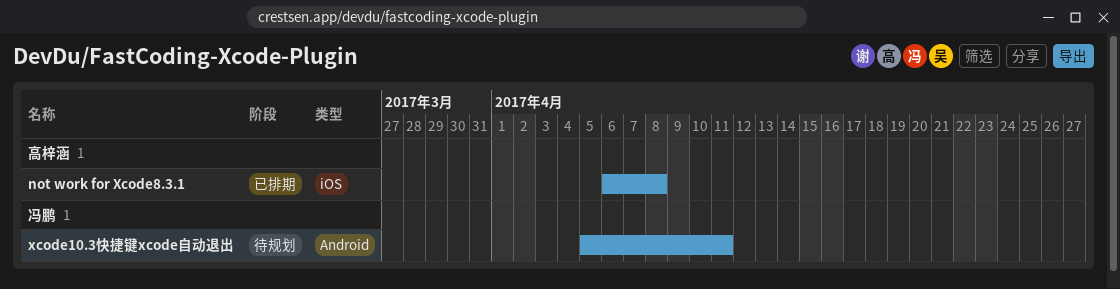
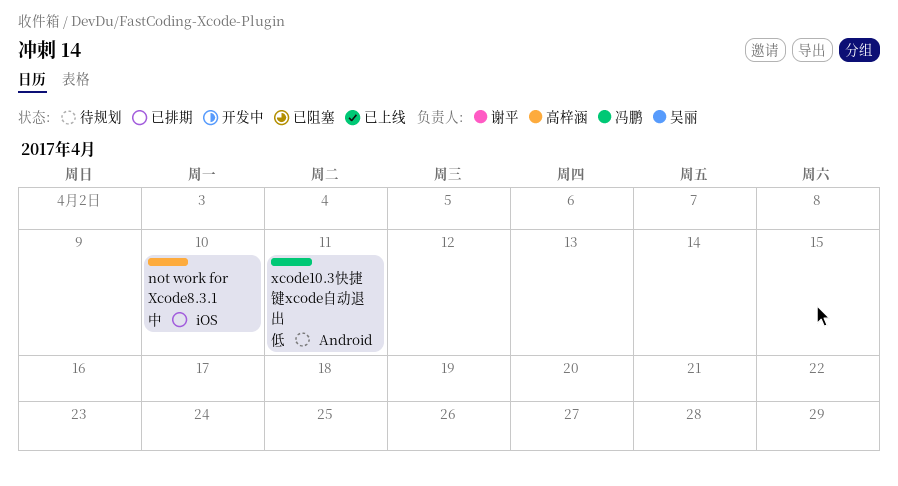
not work for Xcode8.3.1, due: Apr 8 -> Apr 10

